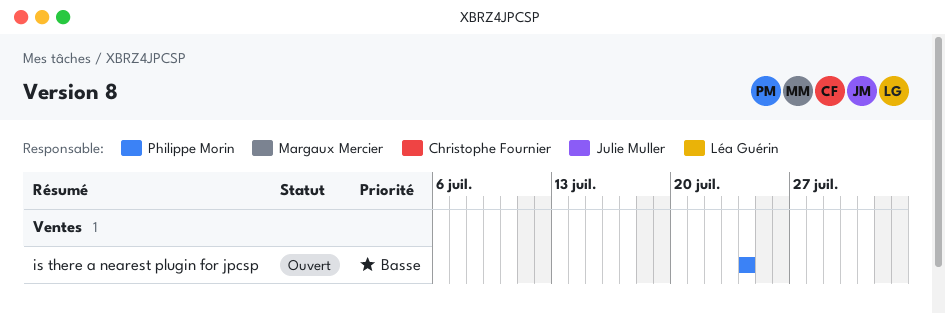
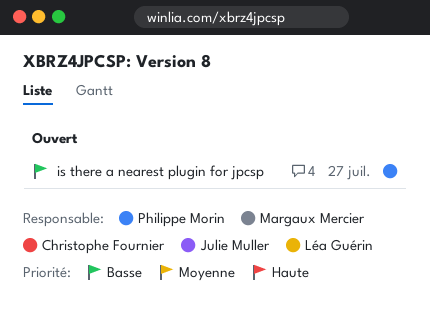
is there a nearest plugin for jpcsp, due: Jul 24 -> Jul 27

